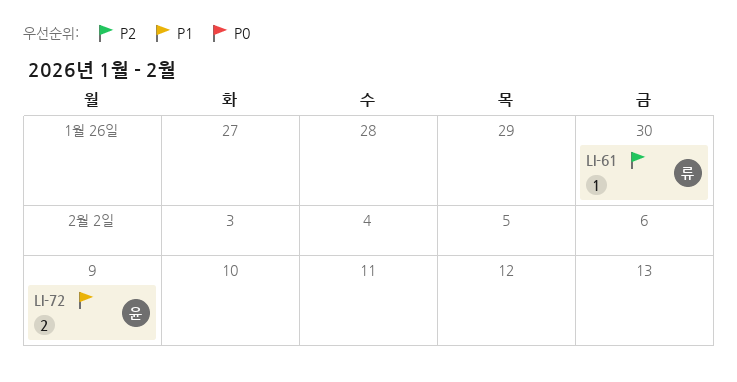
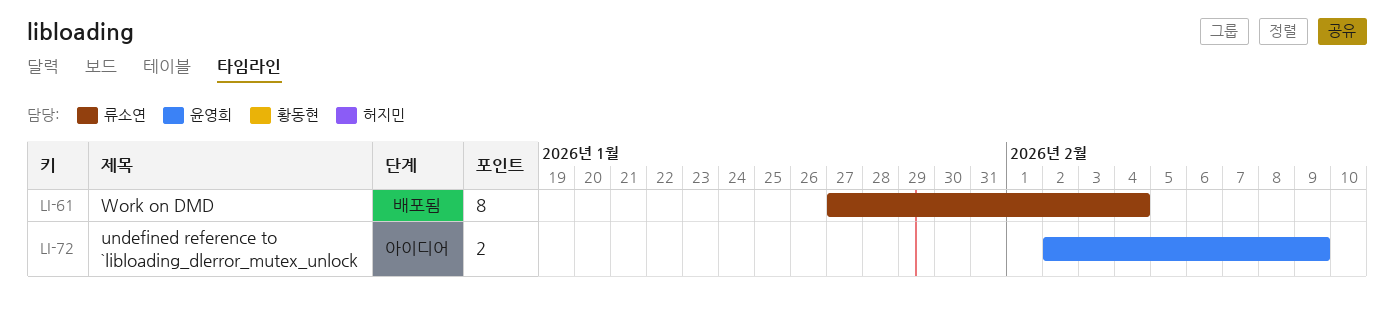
LI-61, estimate: 1 -> 8
LI-61, due: Jan 30 -> Feb 4

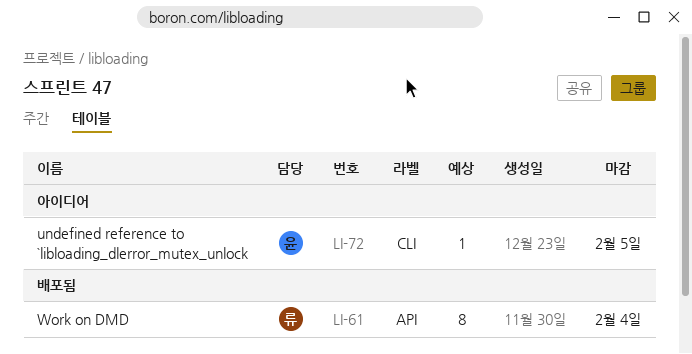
LI-72, estimate: 2 -> 1
LI-72, due: Feb 9 -> Feb 5

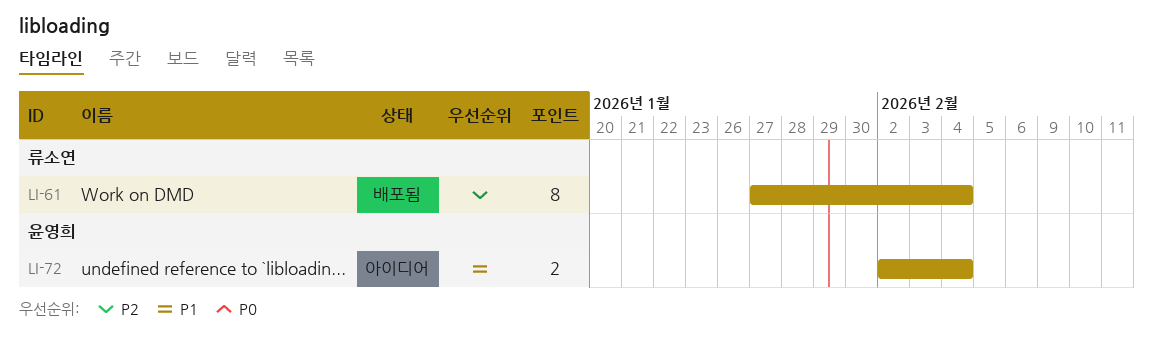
LI-72, estimate: 1 -> 2
LI-72, due: Feb 5 -> Feb 4

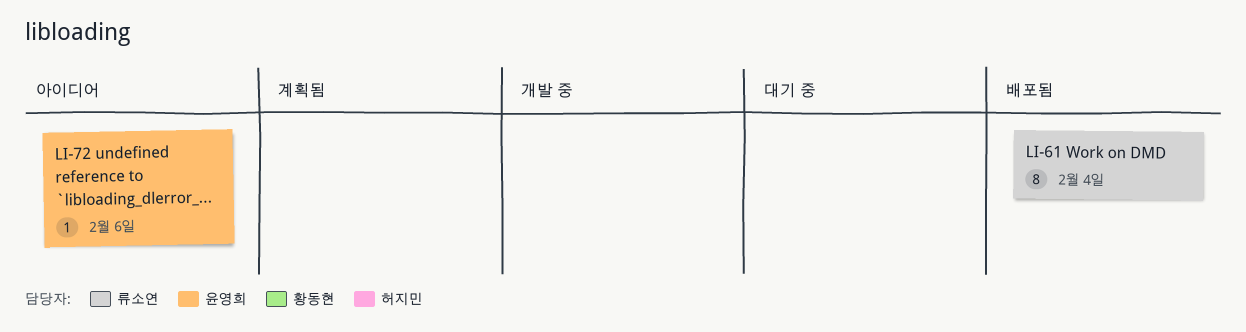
LI-72, estimate: 2 -> 1
LI-72, due: Feb 4 -> Feb 6

